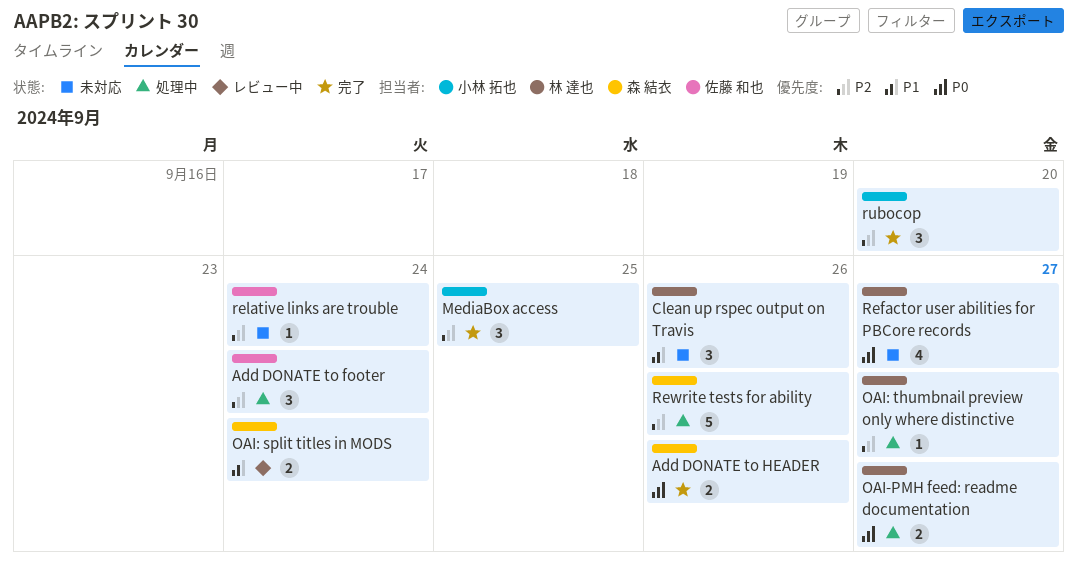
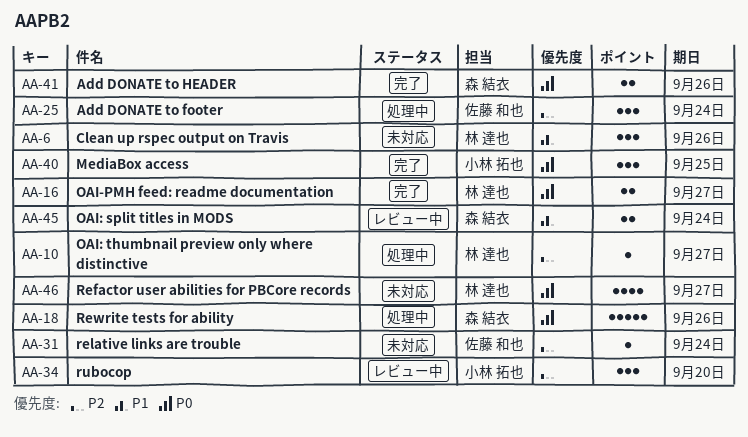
MediaBox access, priority: P2 -> P0
OAI-PMH feed: readme documentation, status: 処理中 -> 完了
Rewrite tests for ability, priority: P2 -> P0
rubocop, status: 完了 -> レビュー中

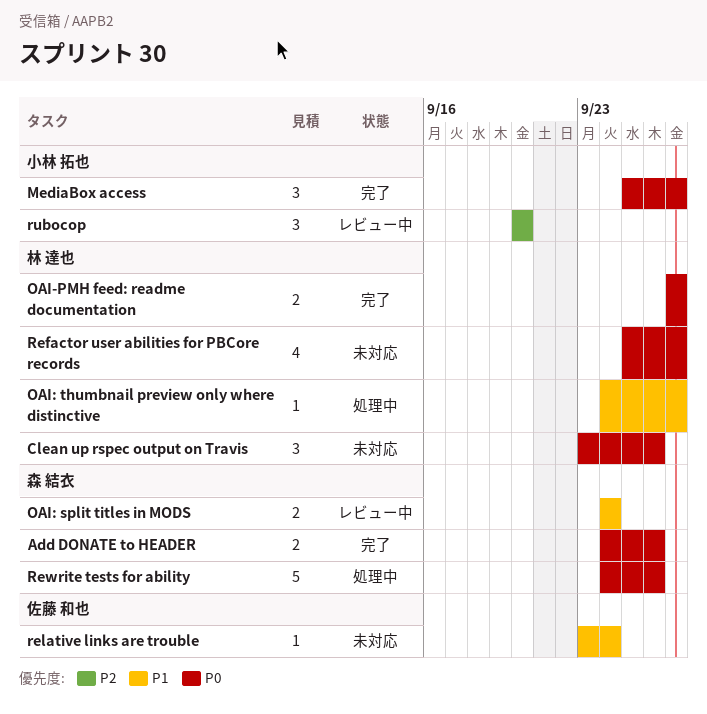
Add DONATE to footer: present -> none
Clean up rspec output on Travis, priority: P1 -> P0
MediaBox access, due: Sep 25 -> Sep 27
OAI: thumbnail preview only where distinctive, priority: P2 -> P1
relative links are trouble, priority: P2 -> P1

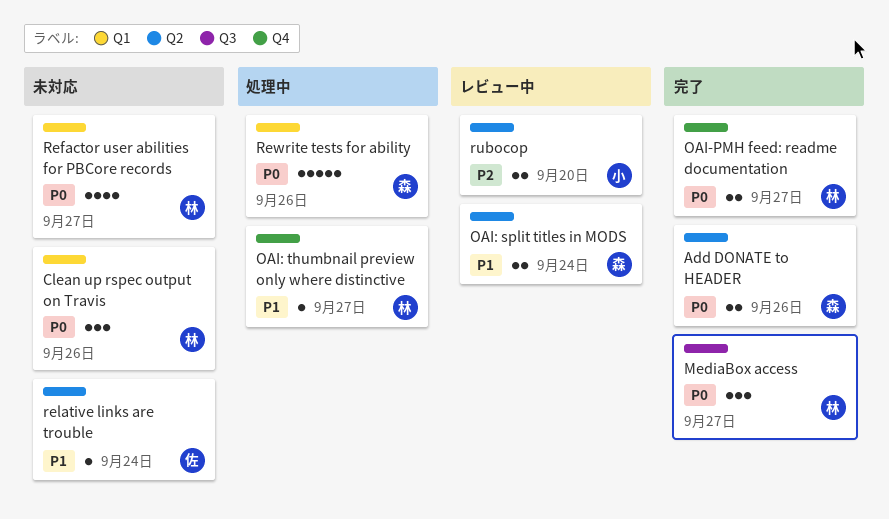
MediaBox access, owner: 小林 拓也 -> 林 達也
rubocop, estimate: 3 -> 2

